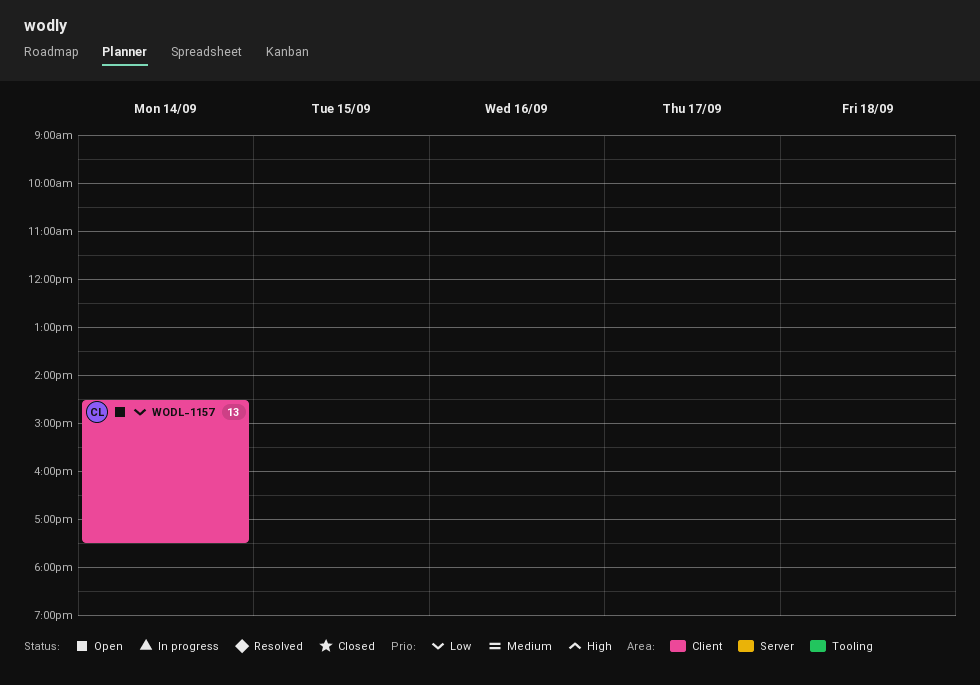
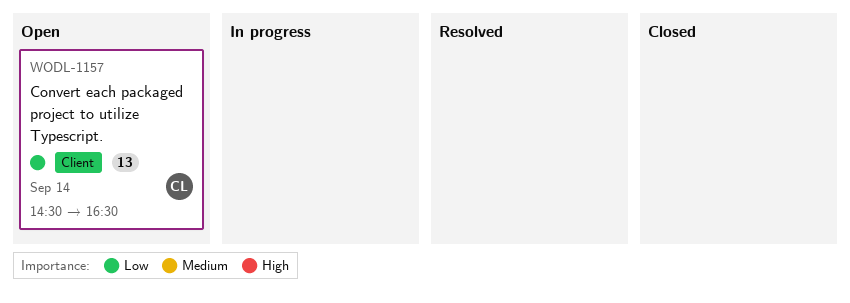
WODL-1157, ends: 17:30 -> 16:30

